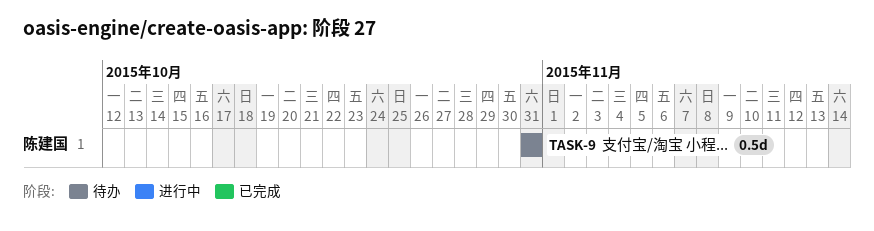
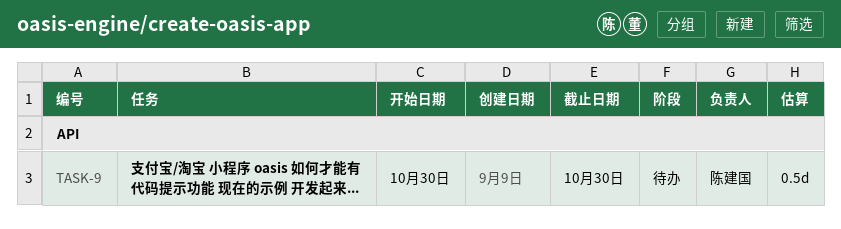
TASK-9, start: Oct 31 -> Oct 30
TASK-9, due: Oct 31 -> Oct 30

